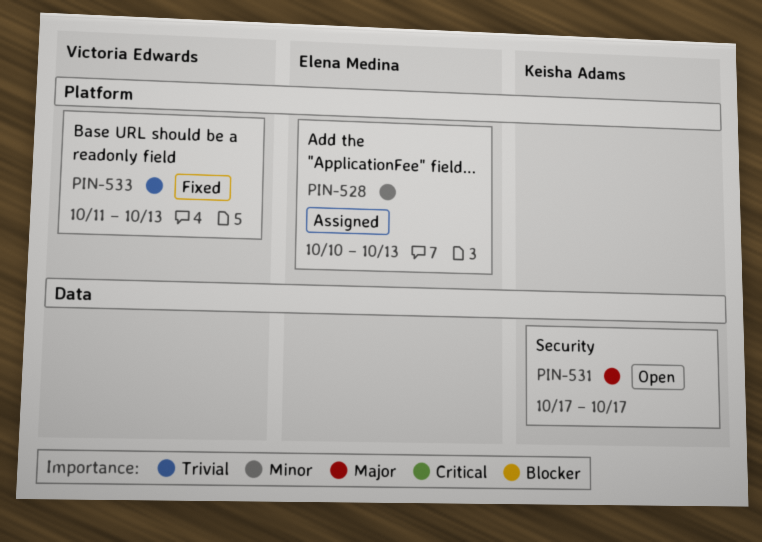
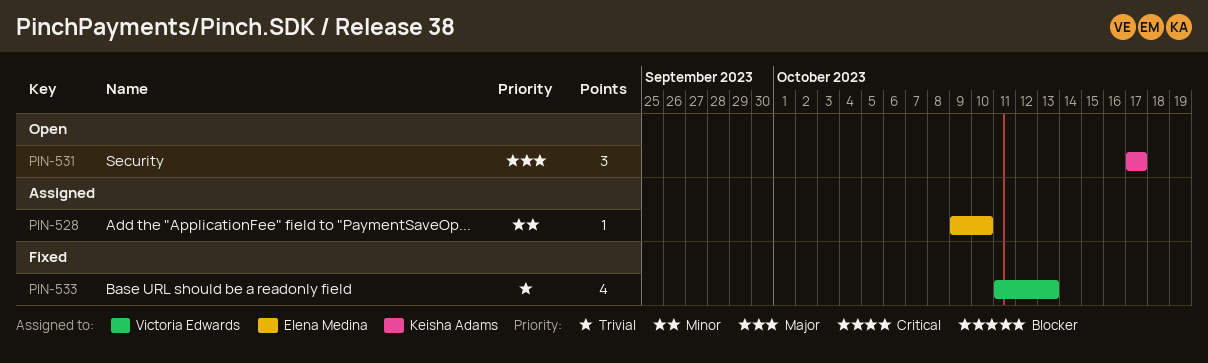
PIN-528, start: Oct 10 -> Oct 9
PIN-528, due: Oct 13 -> Oct 10

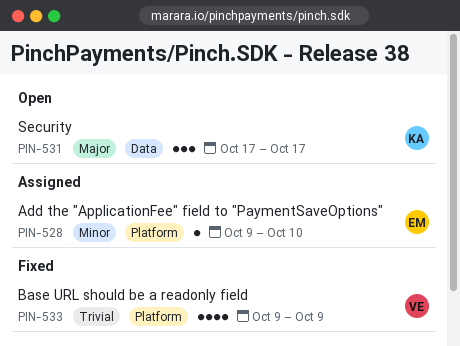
PIN-533, start: Oct 11 -> Oct 9
PIN-533, due: Oct 13 -> Oct 9

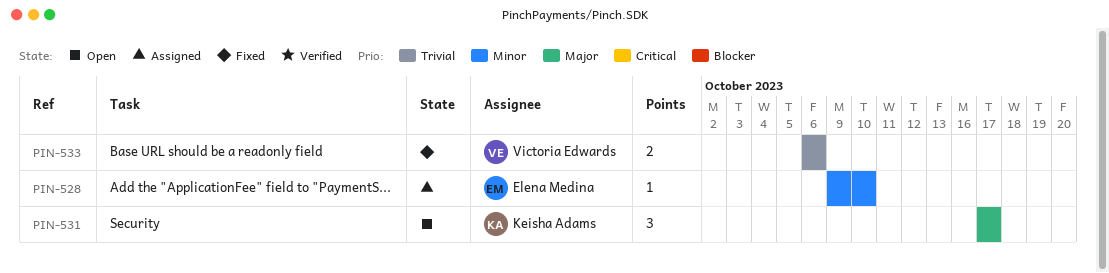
PIN-533, estimate: 4 -> 2
PIN-533, start: Oct 9 -> Oct 6
PIN-533, due: Oct 9 -> Oct 6

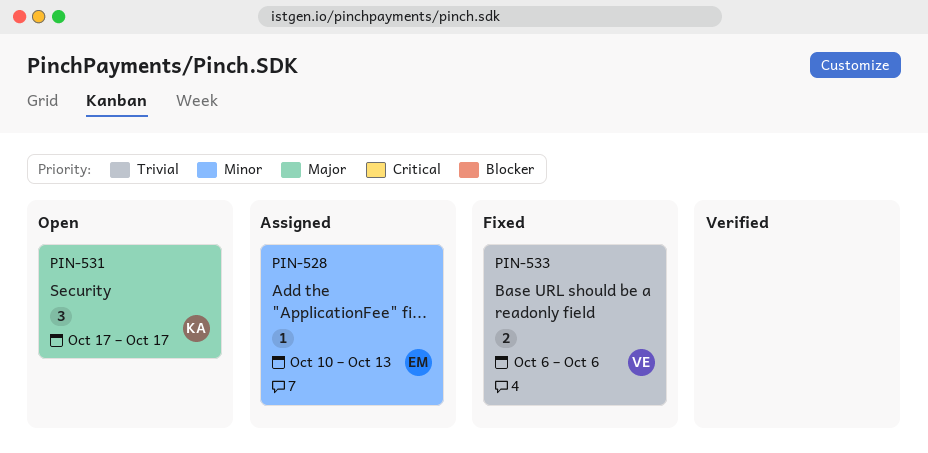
PIN-528, start: Oct 9 -> Oct 10
PIN-528, due: Oct 10 -> Oct 13

